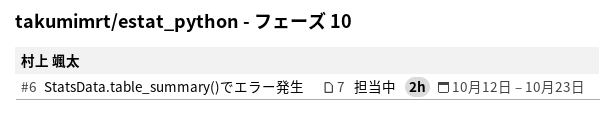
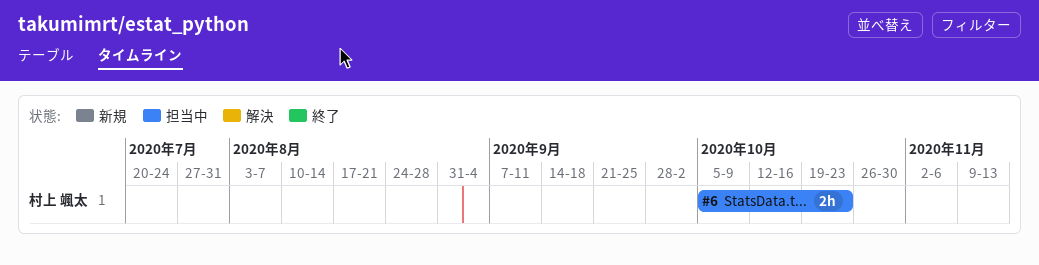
#6, start: Oct 12 -> Oct 5

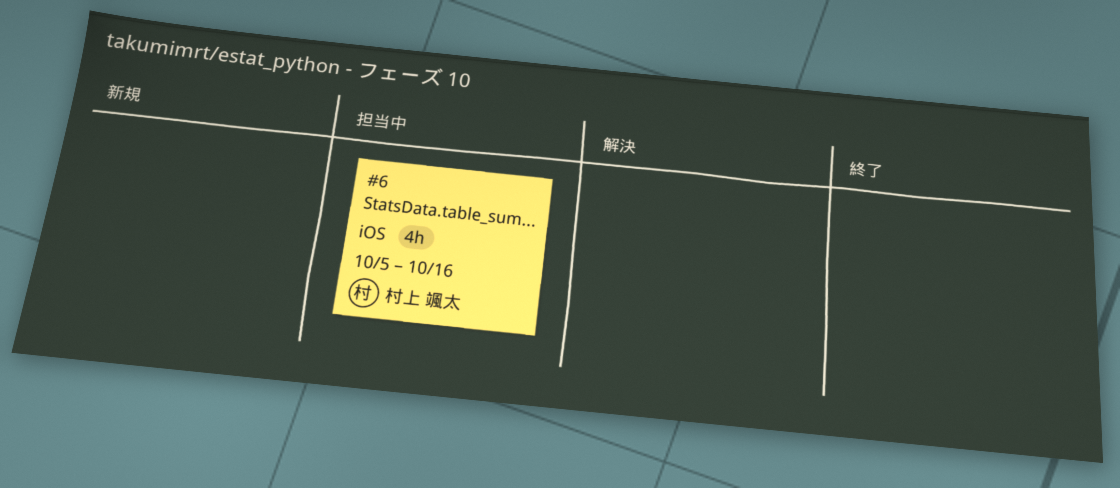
#6, estimate: 2h -> 4h
#6, due: Oct 23 -> Oct 16

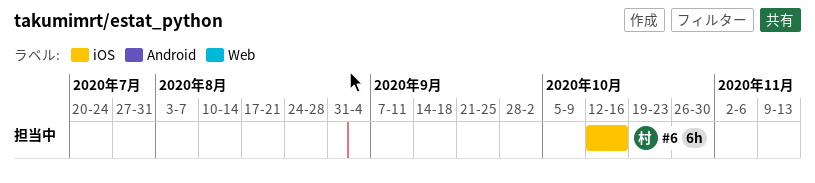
#6, estimate: 4h -> 6h
#6, start: Oct 5 -> Oct 12

